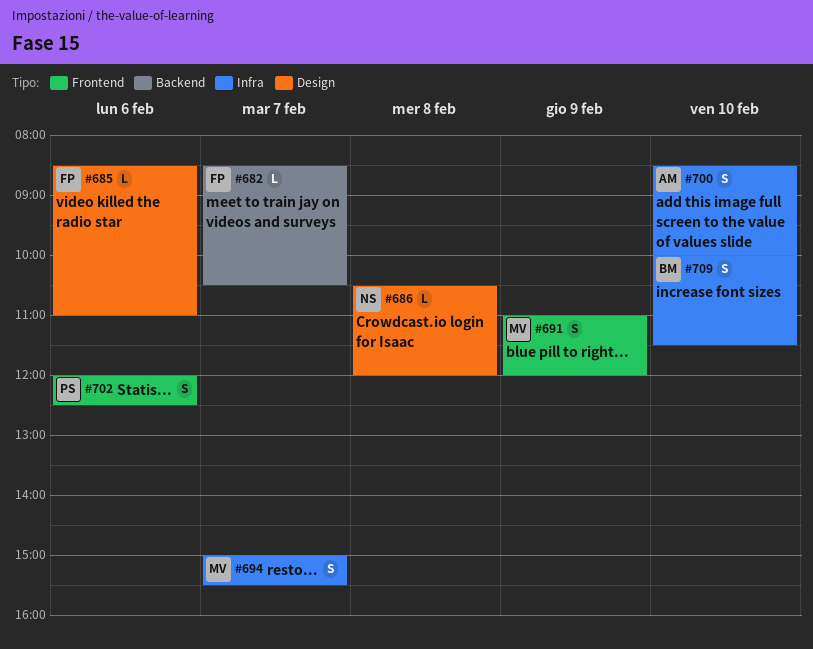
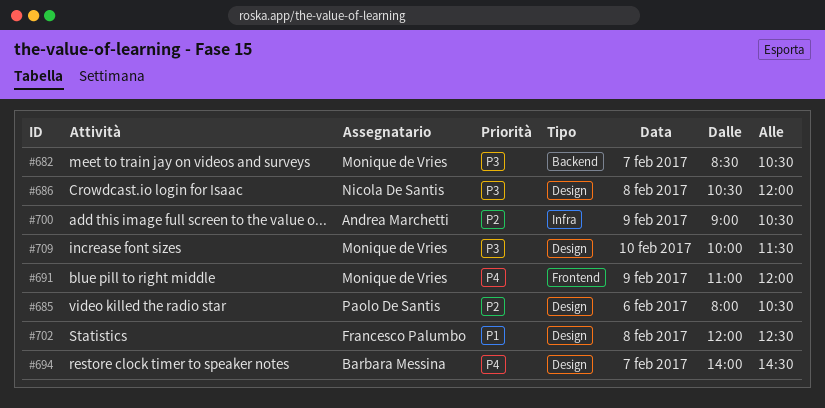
#682, owner: Francesco Palumbo -> Monique de Vries
#685, owner: Francesco Palumbo -> Paolo De Santis
#685, begins: 08:30 -> 08:00
#685, ends: 11:00 -> 10:30
#694, owner: Monique de Vries -> Barbara Messina
#694, label: Infra -> Design
#694, begins: 15:00 -> 14:00
#694, ends: 15:30 -> 14:30
#700, day: Feb 10 -> Feb 9
#700, begins: 08:30 -> 09:00
#700, ends: 10:00 -> 10:30
#702, owner: Paolo De Santis -> Francesco Palumbo
#702, label: Frontend -> Design
#702, day: Feb 6 -> Feb 8
#709, owner: Barbara Messina -> Monique de Vries
#709, label: Infra -> Design

